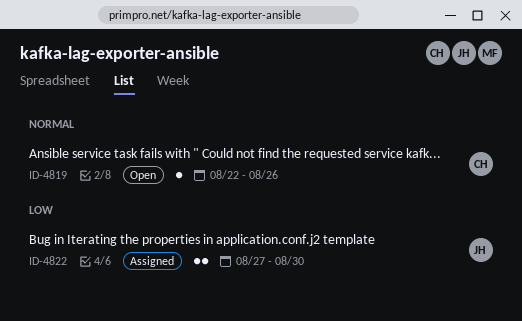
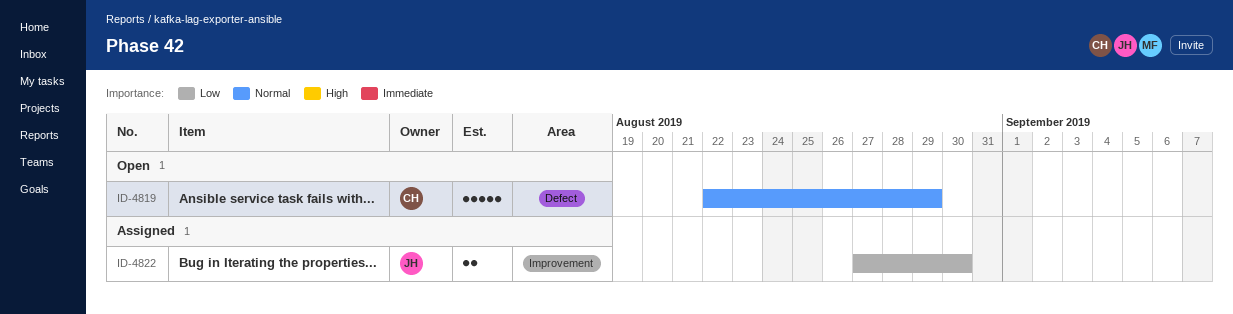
ID-4819, estimate: 1 -> 5
ID-4819, due: Aug 26 -> Aug 29

